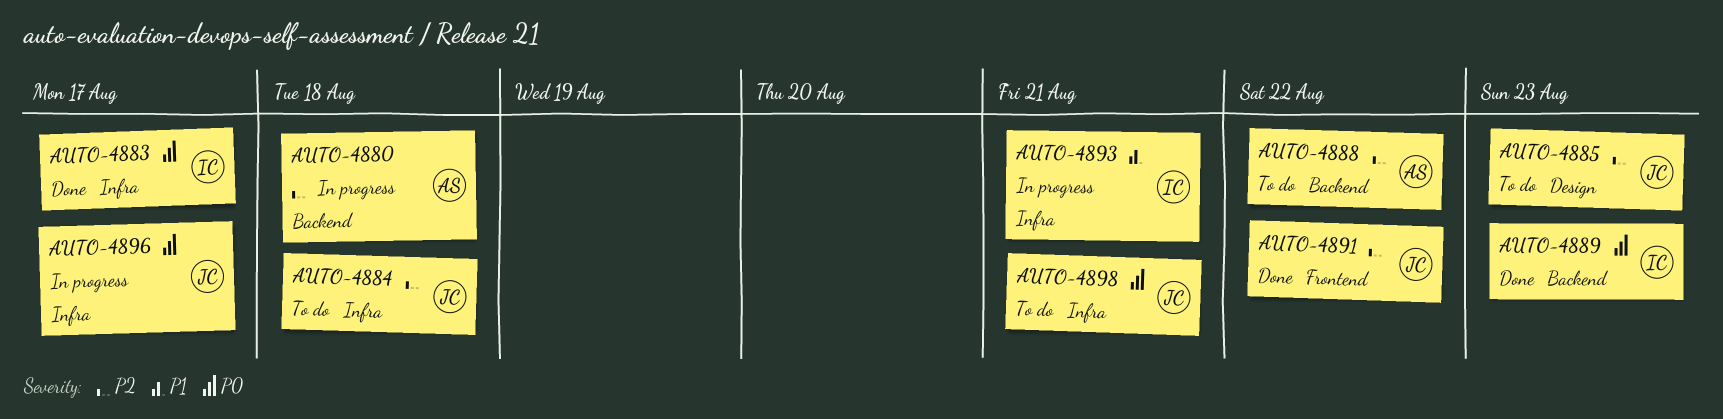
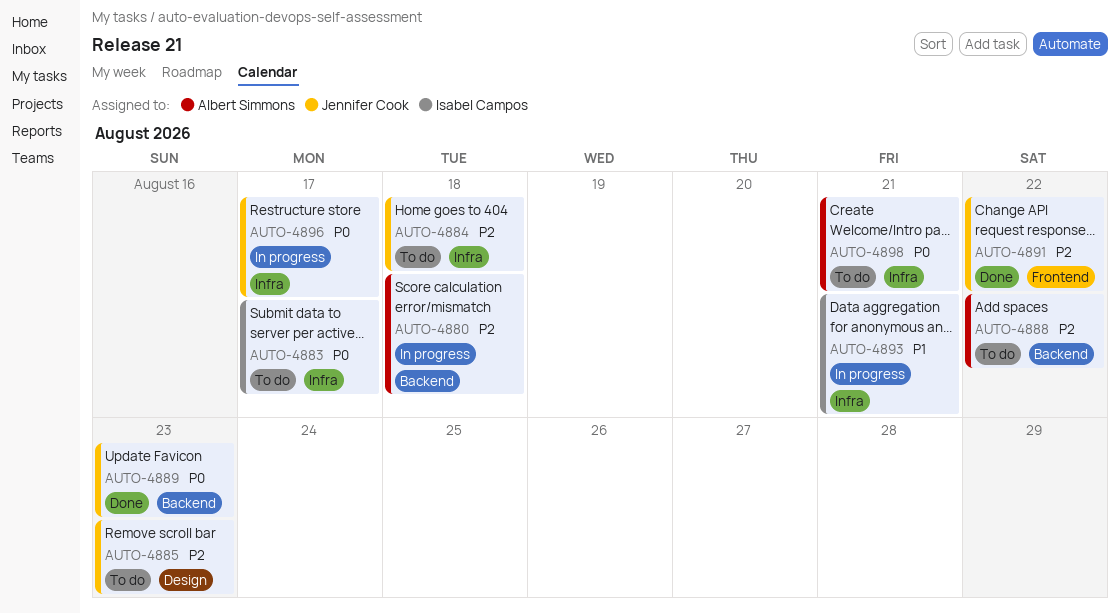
AUTO-4883, status: Done -> To do
AUTO-4889, owner: Isabel Campos -> Jennifer Cook
AUTO-4898, owner: Jennifer Cook -> Albert Simmons

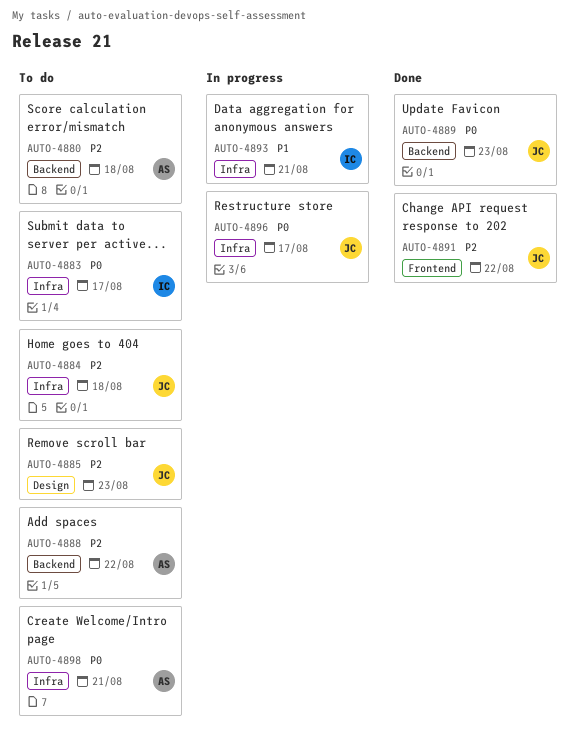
AUTO-4880, status: In progress -> To do

